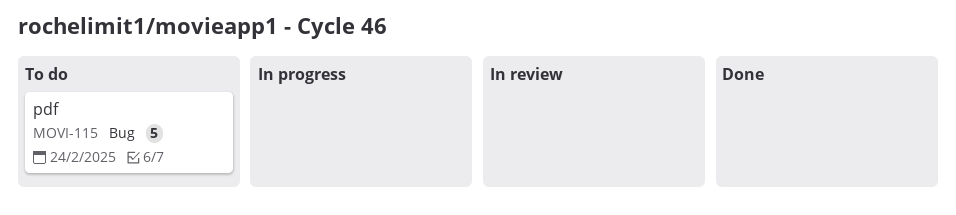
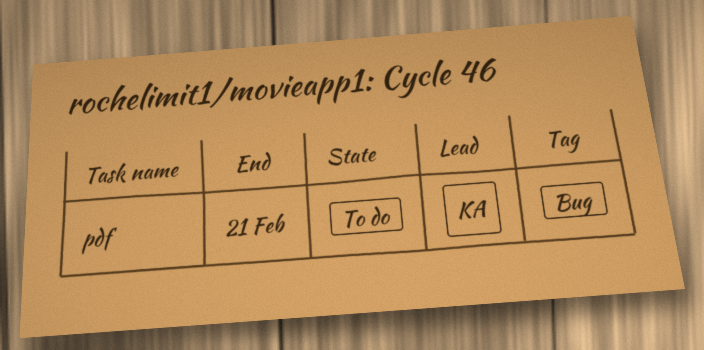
pdf, due: Feb 24 -> Feb 21

